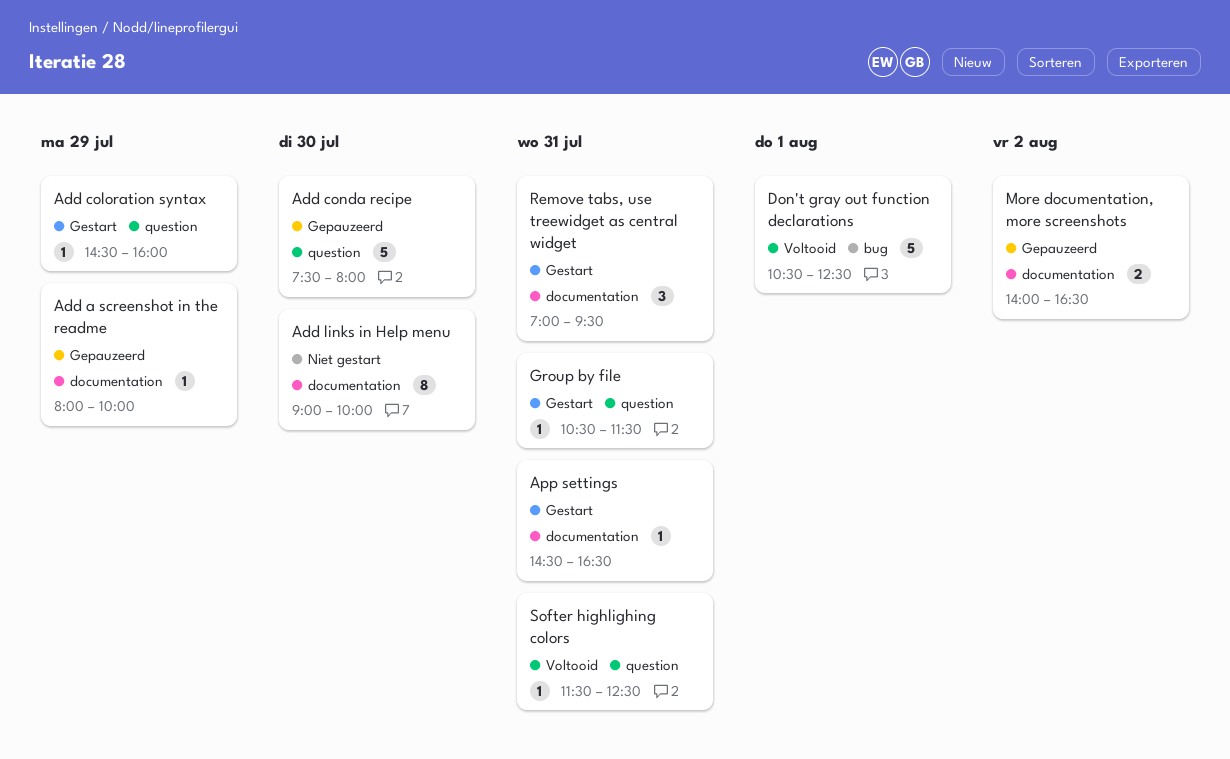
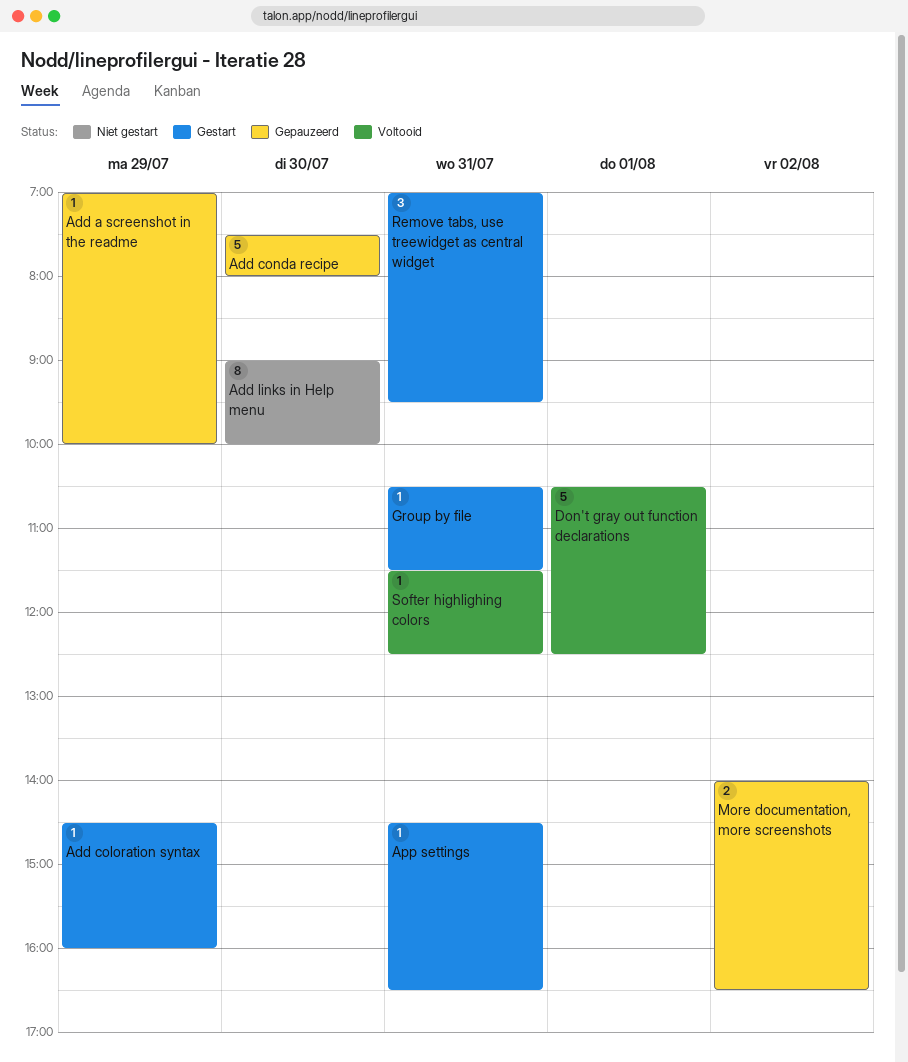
Add a screenshot in the readme, begins: 08:00 -> 07:00

